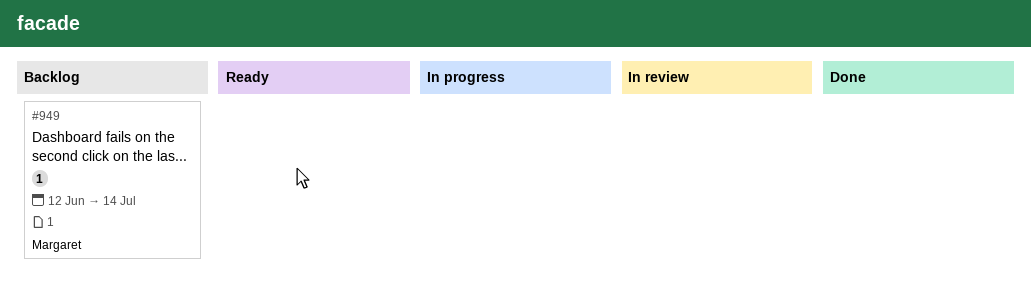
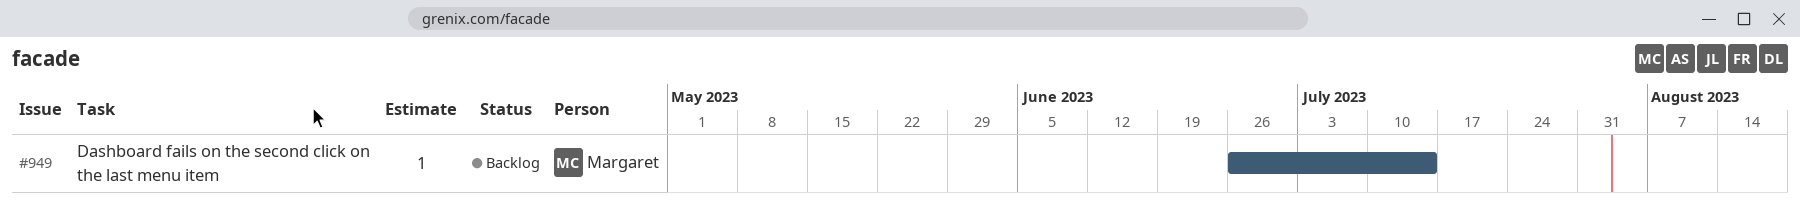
#949, start: Jun 12 -> Jun 26

